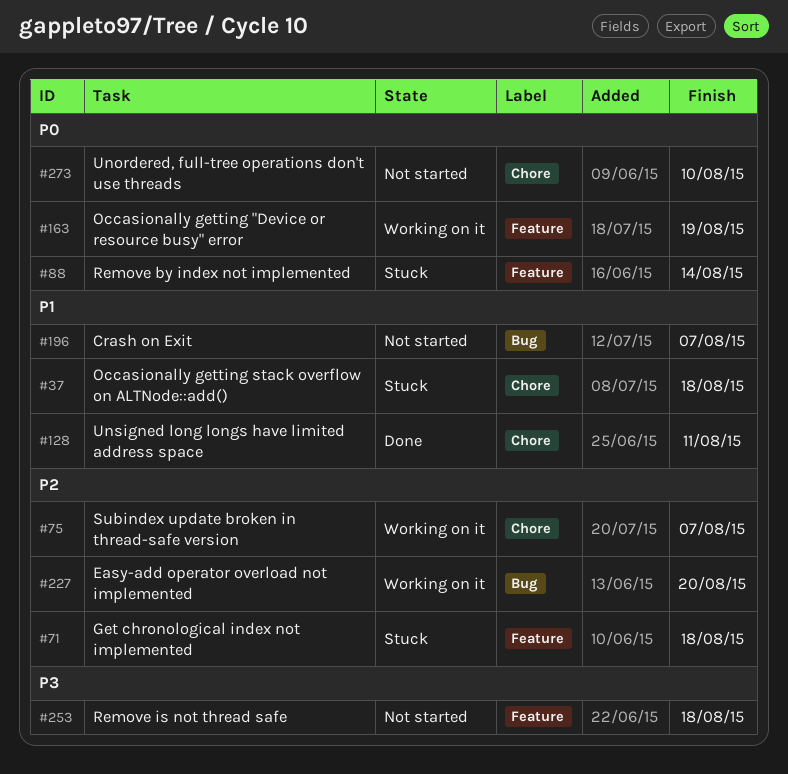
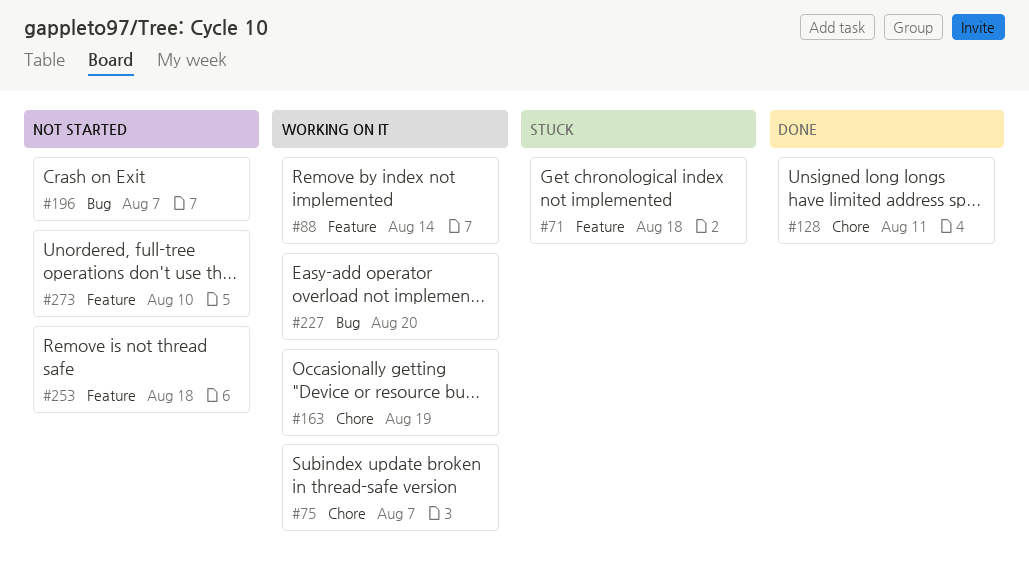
#37: present -> none
#88, status: Stuck -> Working on it
#163, label: Feature -> Chore
#273, label: Chore -> Feature

